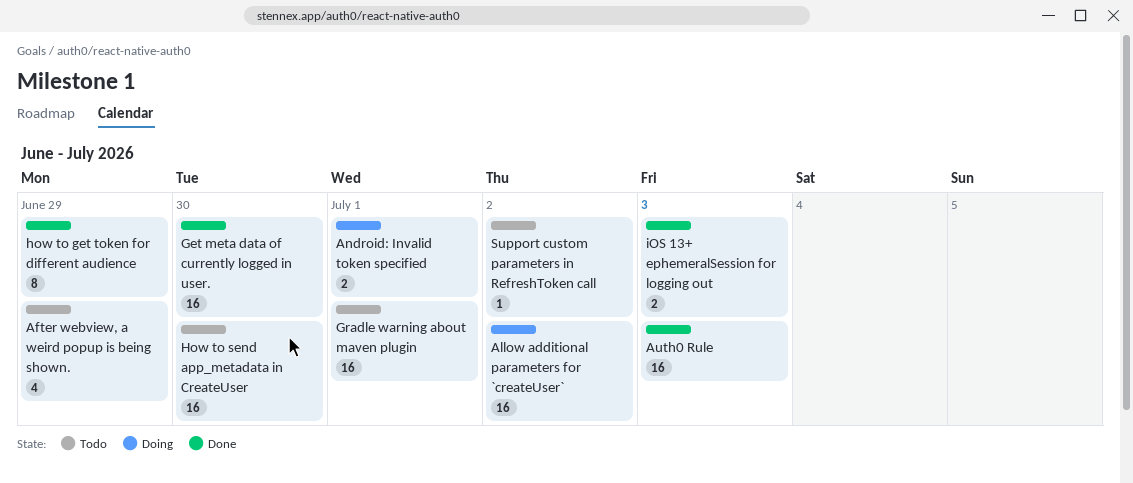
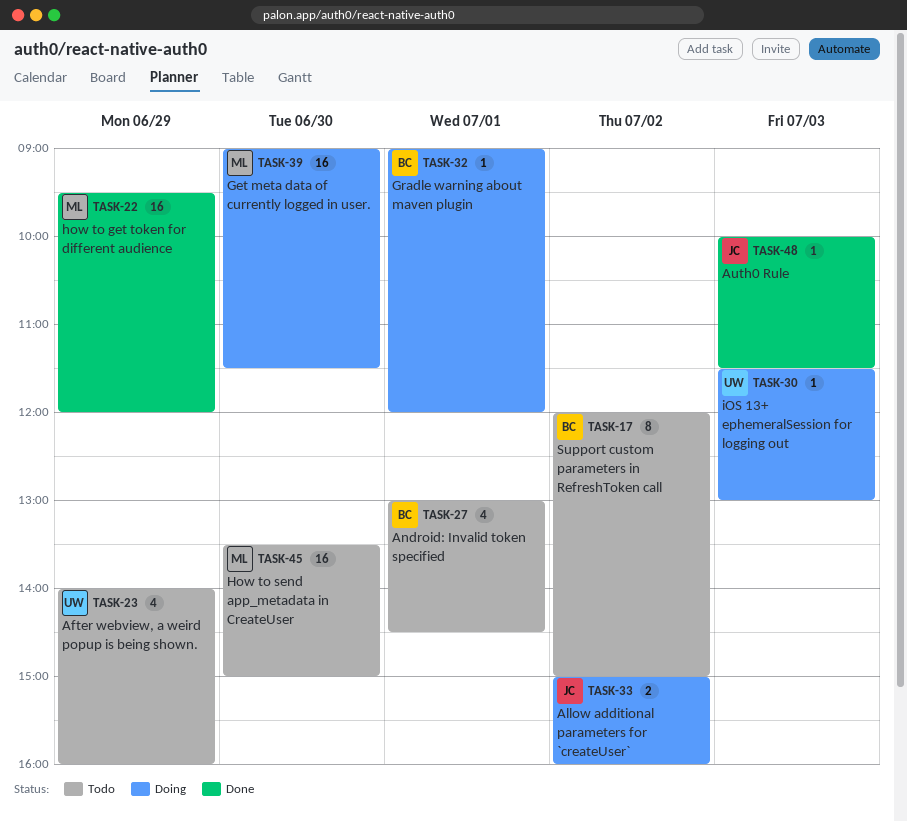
Allow additional parameters for `createUser`, estimate: 16 -> 2
Android: Invalid token specified, status: Doing -> Todo
Android: Invalid token specified, estimate: 2 -> 4
Auth0 Rule, estimate: 16 -> 1
Get meta data of currently logged in user., status: Done -> Doing
Gradle warning about maven plugin, status: Todo -> Doing
Gradle warning about maven plugin, estimate: 16 -> 1
how to get token for different audience, estimate: 8 -> 16
iOS 13+ ephemeralSession for logging out, status: Done -> Doing
iOS 13+ ephemeralSession for logging out, estimate: 2 -> 1
Support custom parameters in RefreshToken call, estimate: 1 -> 8

